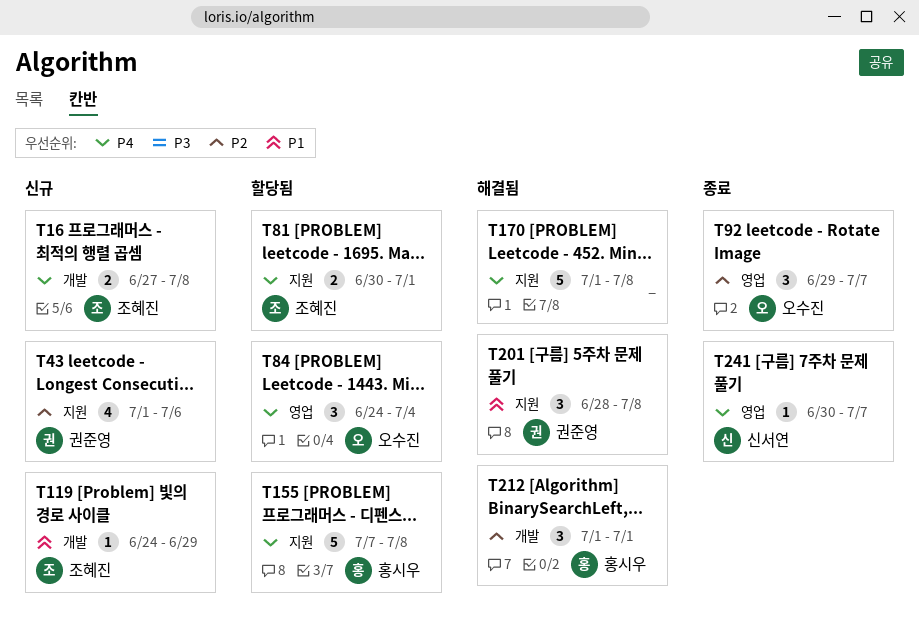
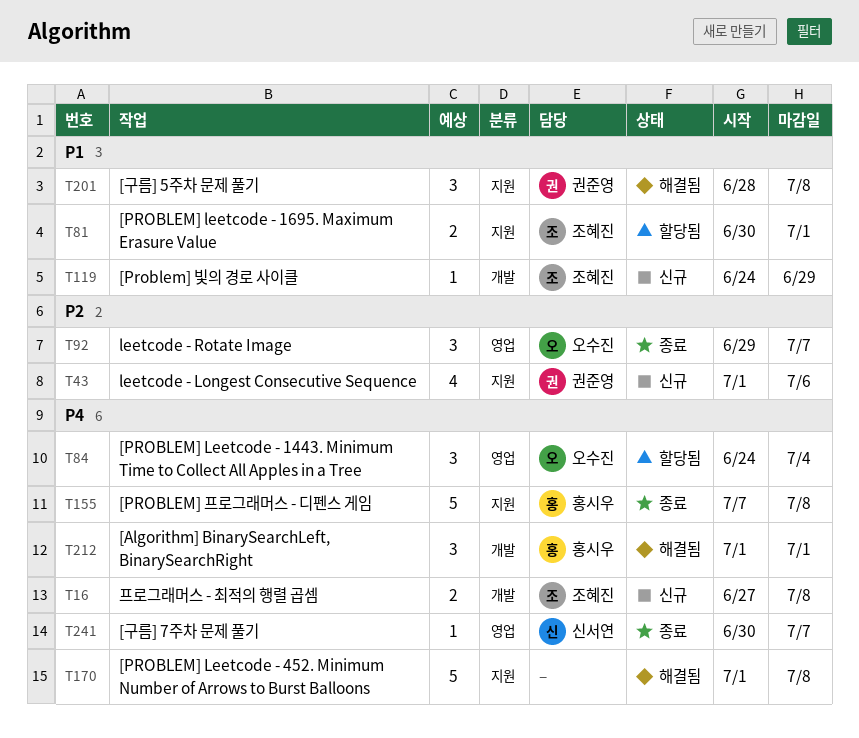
T81, priority: P4 -> P1
T155, status: 할당됨 -> 종료
T212, priority: P2 -> P4

